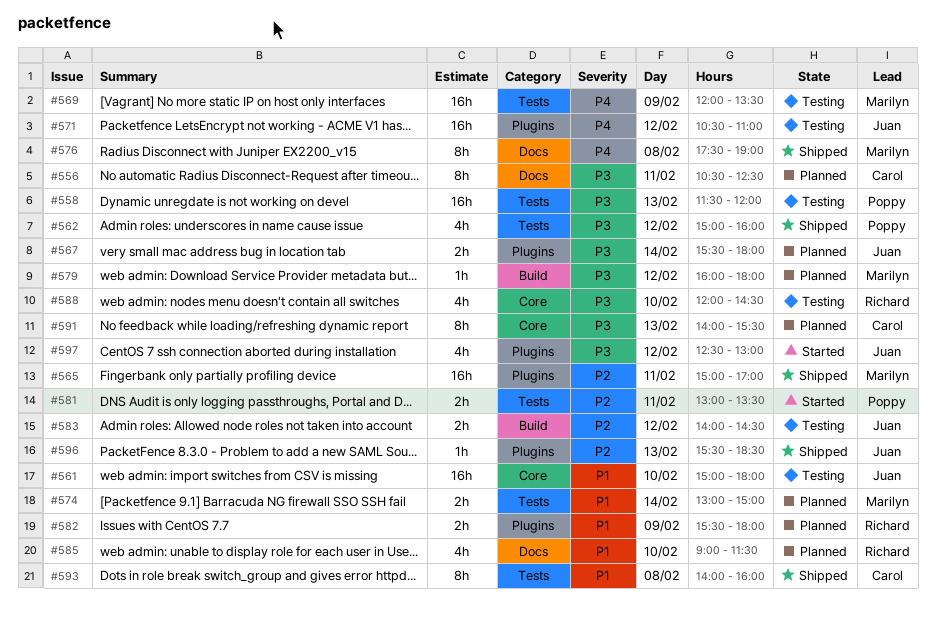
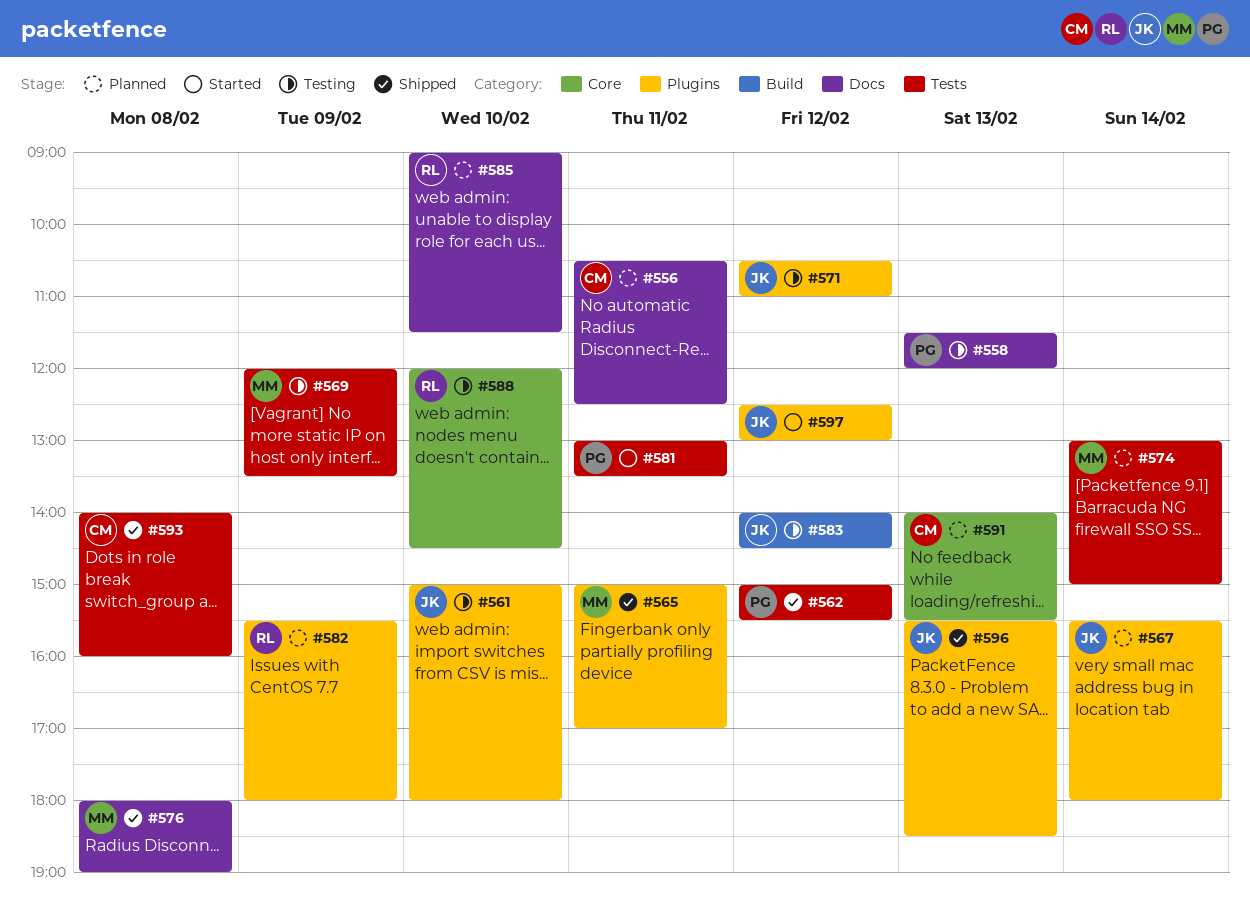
#558, label: Tests -> Docs
#561, label: Core -> Plugins
#562, ends: 16:00 -> 15:30
#576, begins: 17:30 -> 18:00
#579: present -> none

